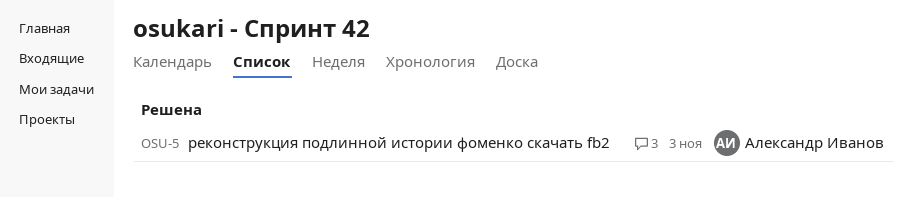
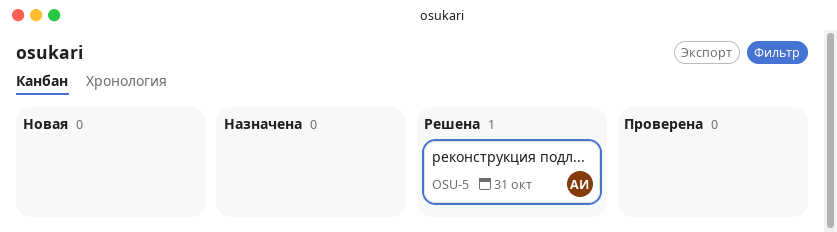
OSU-5, due: Nov 3 -> Oct 31

